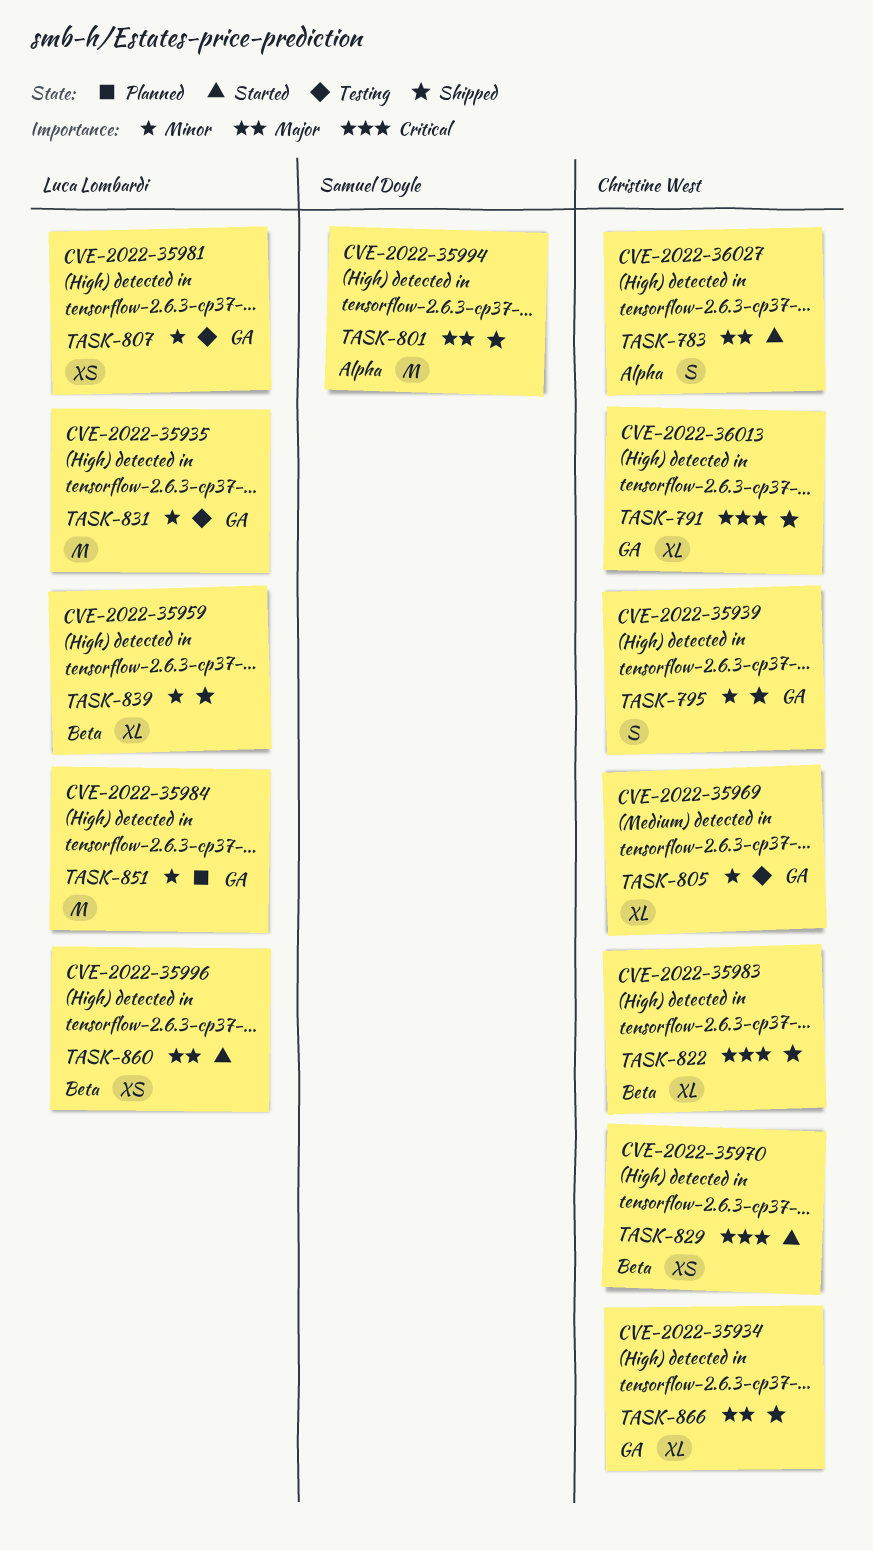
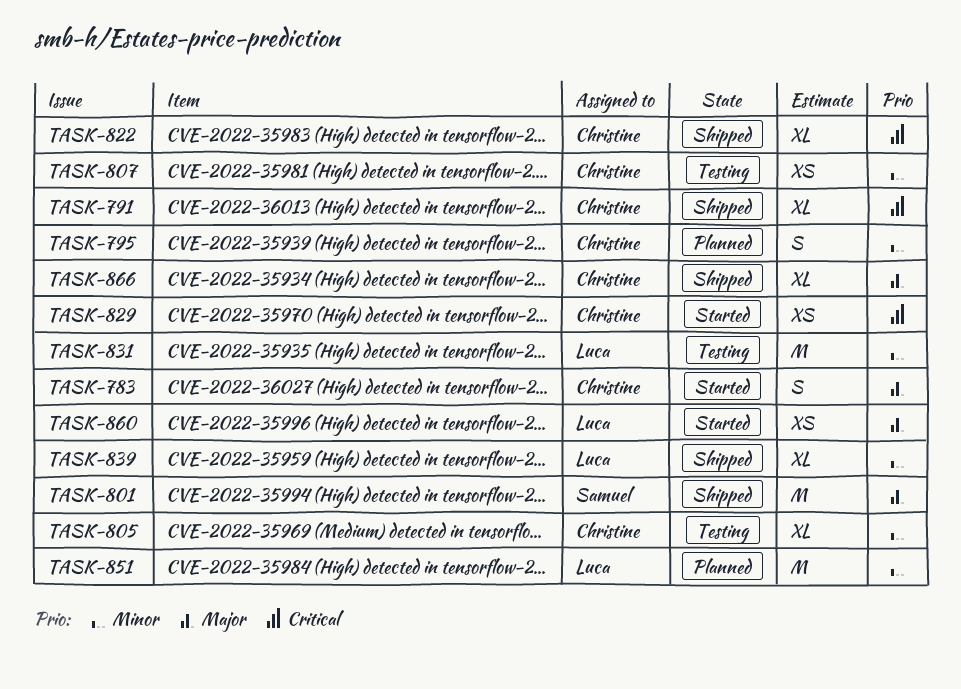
TASK-795, status: Shipped -> Planned
TASK-807, owner: Luca Lombardi -> Christine West

